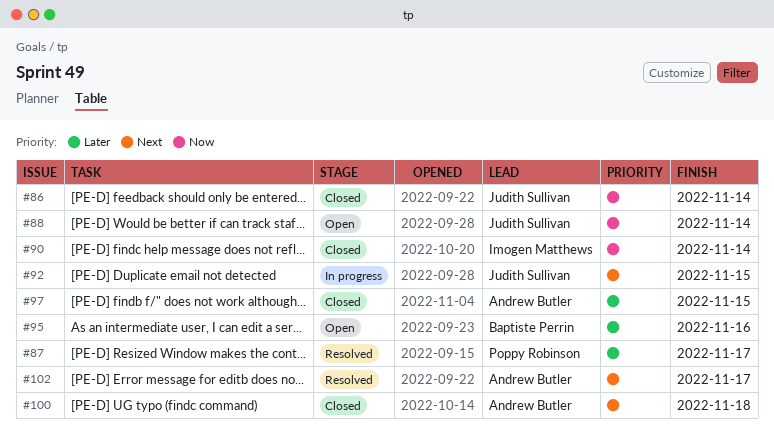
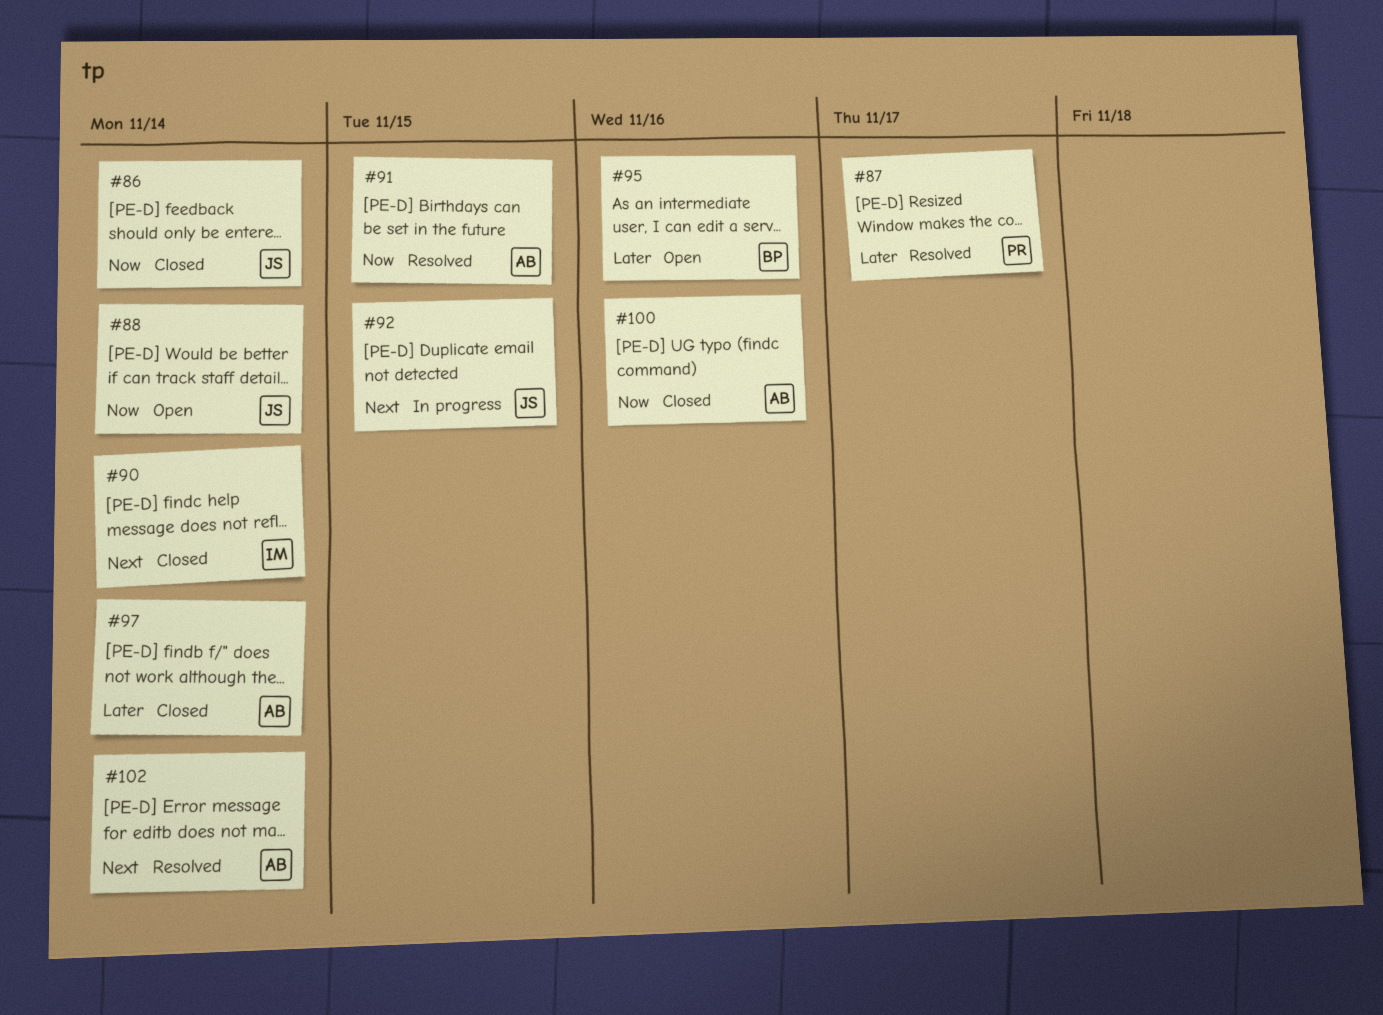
#90, priority: Now -> Next
#91: none -> present
#97, due: Nov 15 -> Nov 14
#100, priority: Next -> Now
#100, due: Nov 18 -> Nov 16
#102, due: Nov 17 -> Nov 14

